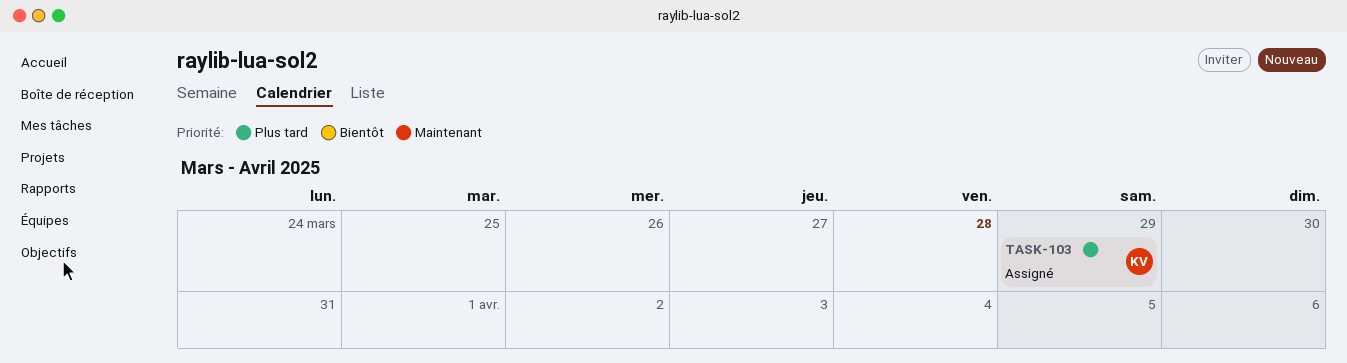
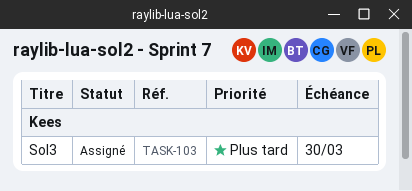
TASK-103, due: Mar 29 -> Mar 30

